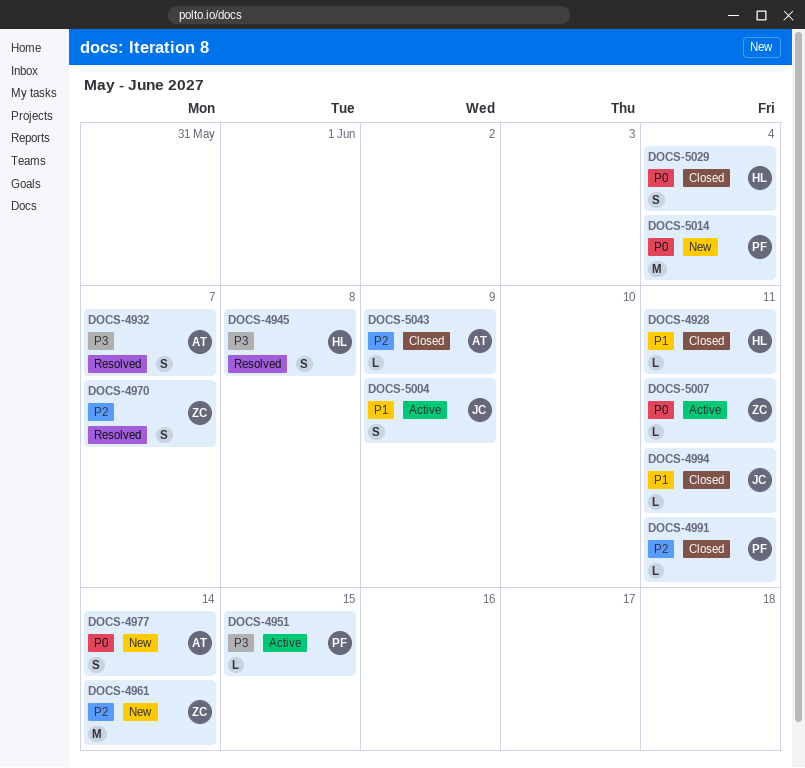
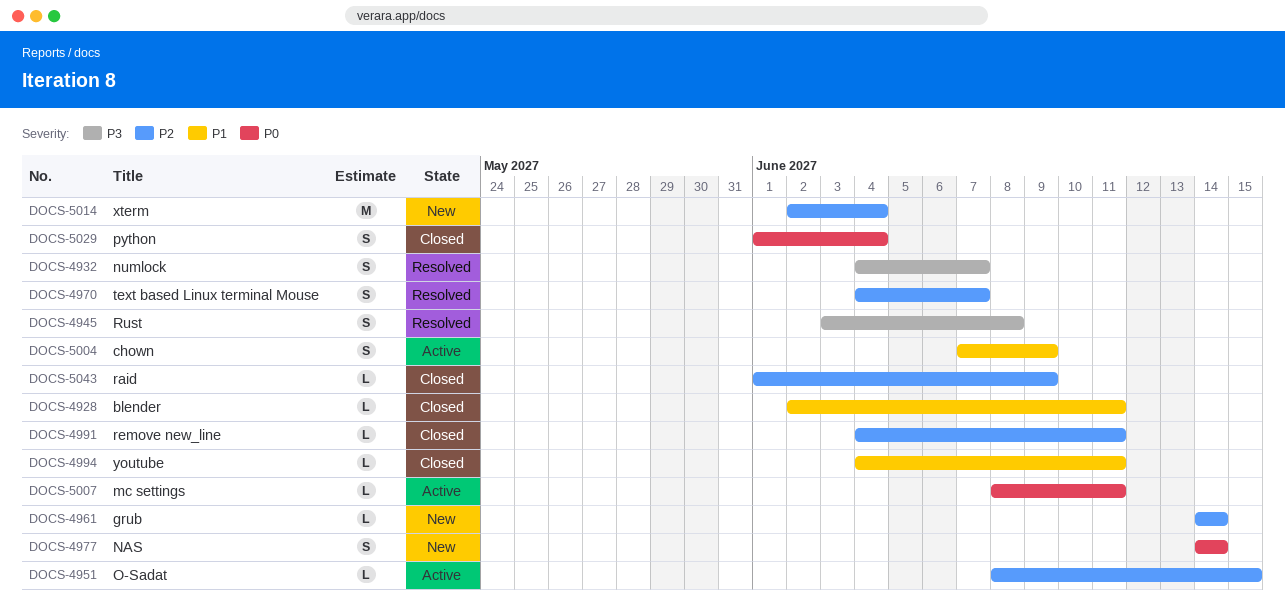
DOCS-4951, priority: P3 -> P2
DOCS-4961, estimate: M -> L
DOCS-5014, priority: P0 -> P2

